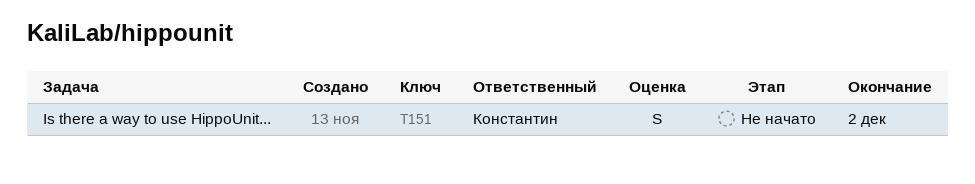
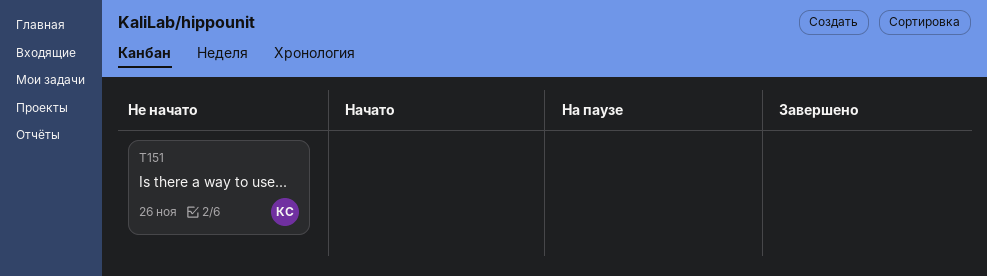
T151, due: Dec 2 -> Nov 26

